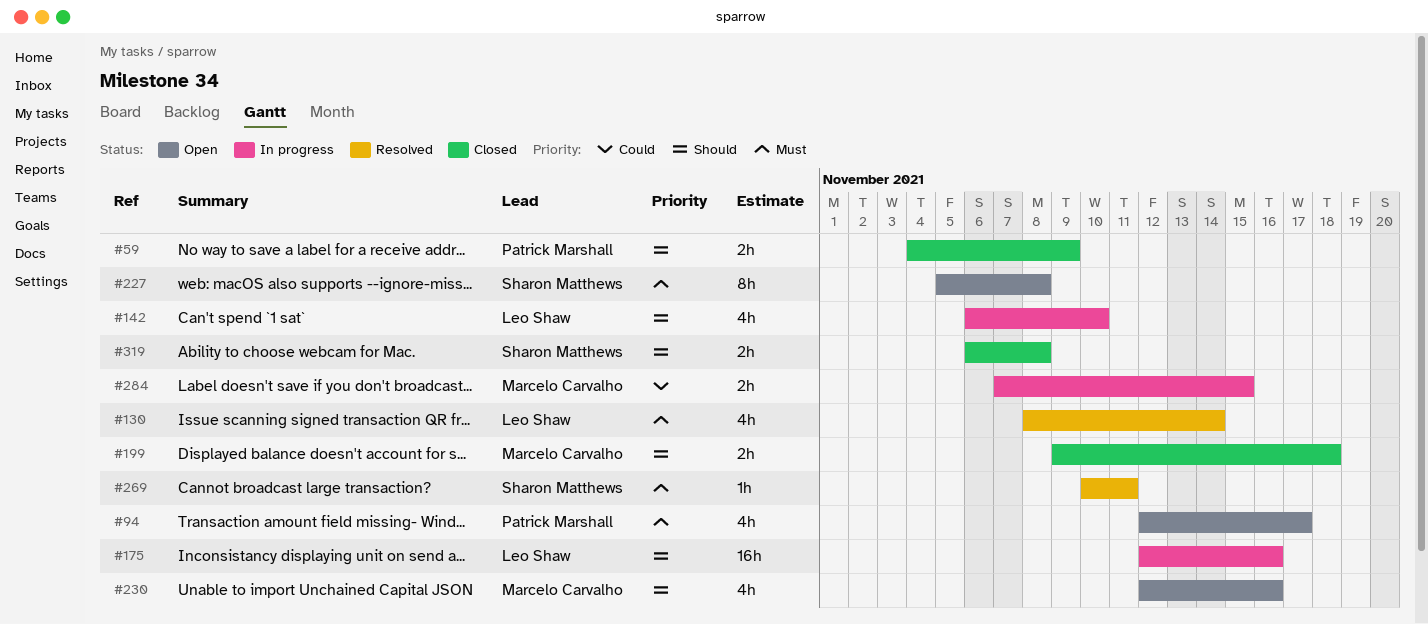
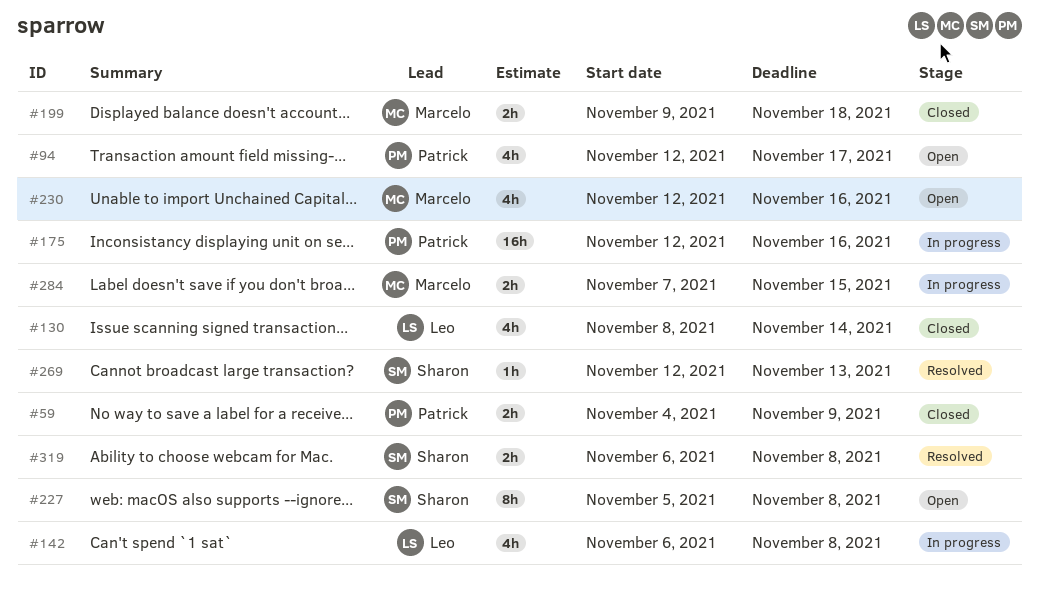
#130, status: Resolved -> Closed
#142, due: Nov 10 -> Nov 8
#175, owner: Leo Shaw -> Patrick Marshall
#269, start: Nov 10 -> Nov 12
#269, due: Nov 11 -> Nov 13
#319, status: Closed -> Resolved

